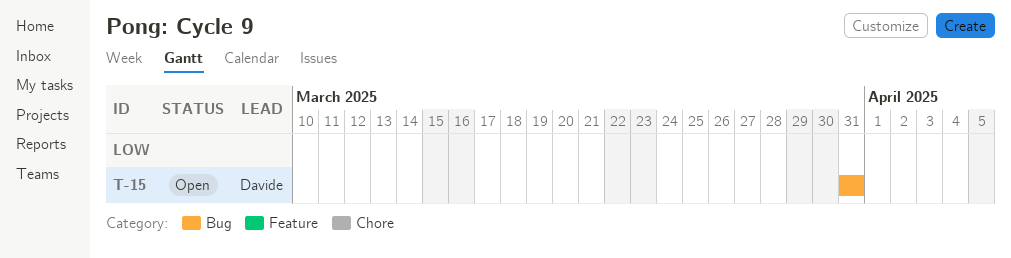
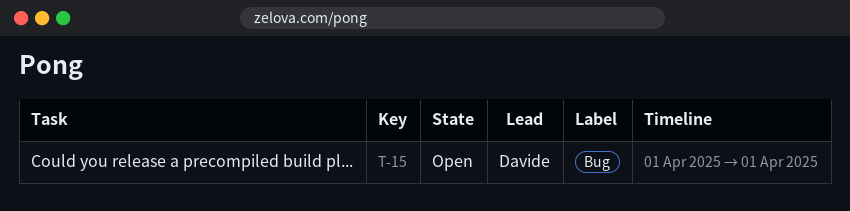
T-15, start: Mar 31 -> Apr 1
T-15, due: Mar 31 -> Apr 1

